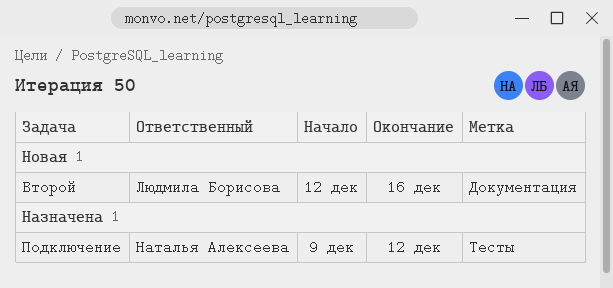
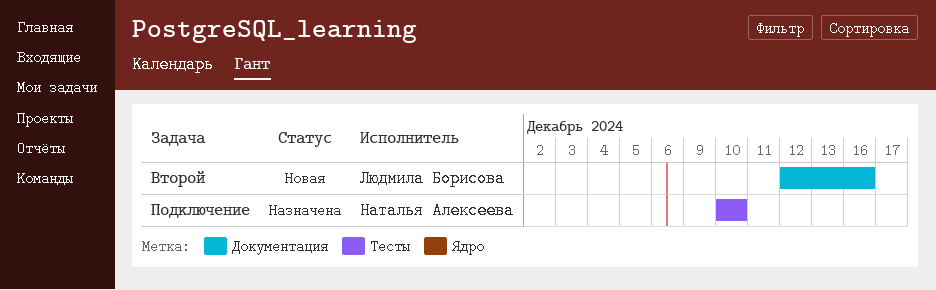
Подключение, start: Dec 9 -> Dec 10
Подключение, due: Dec 12 -> Dec 10

